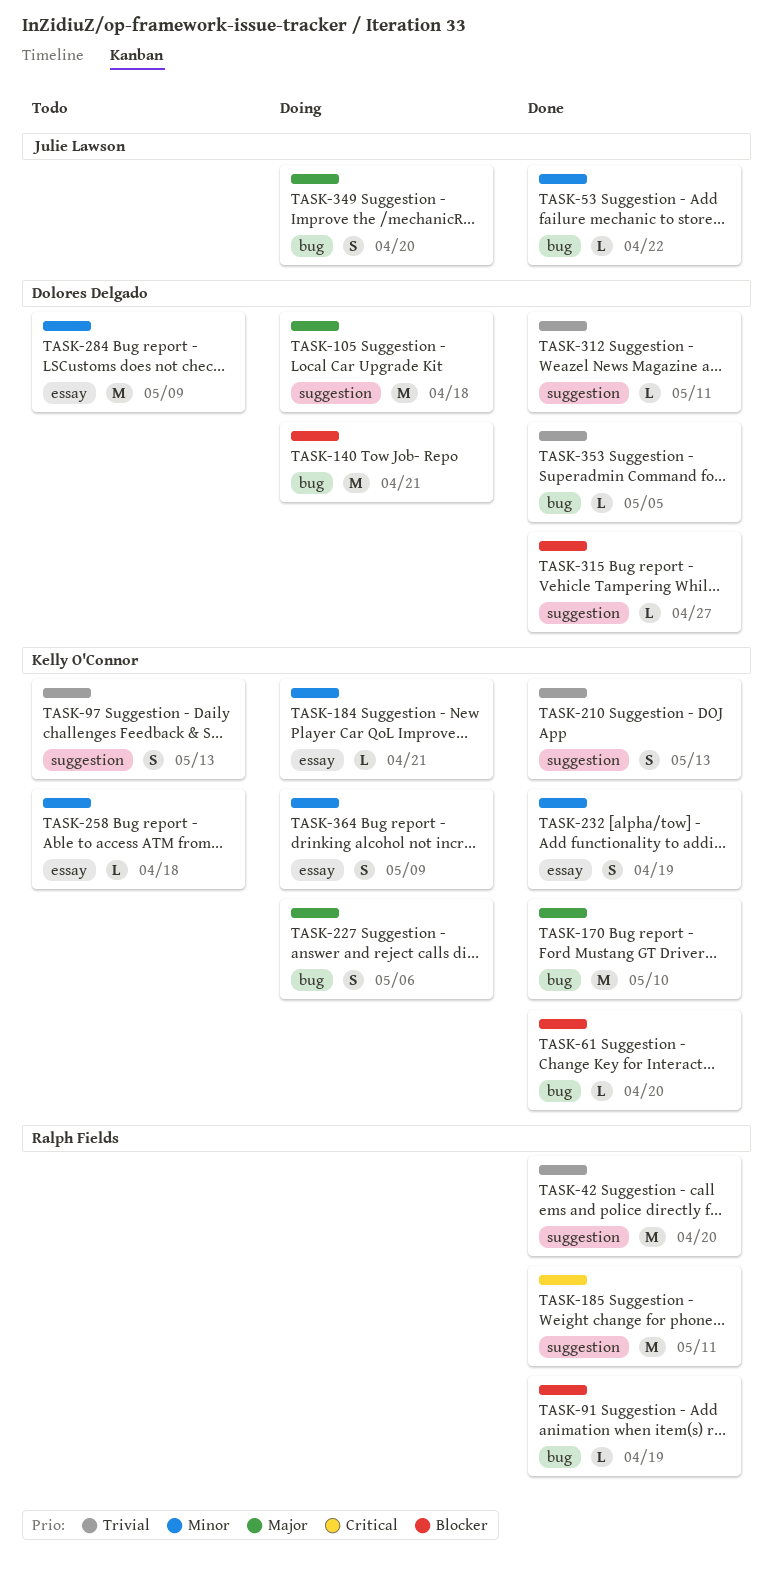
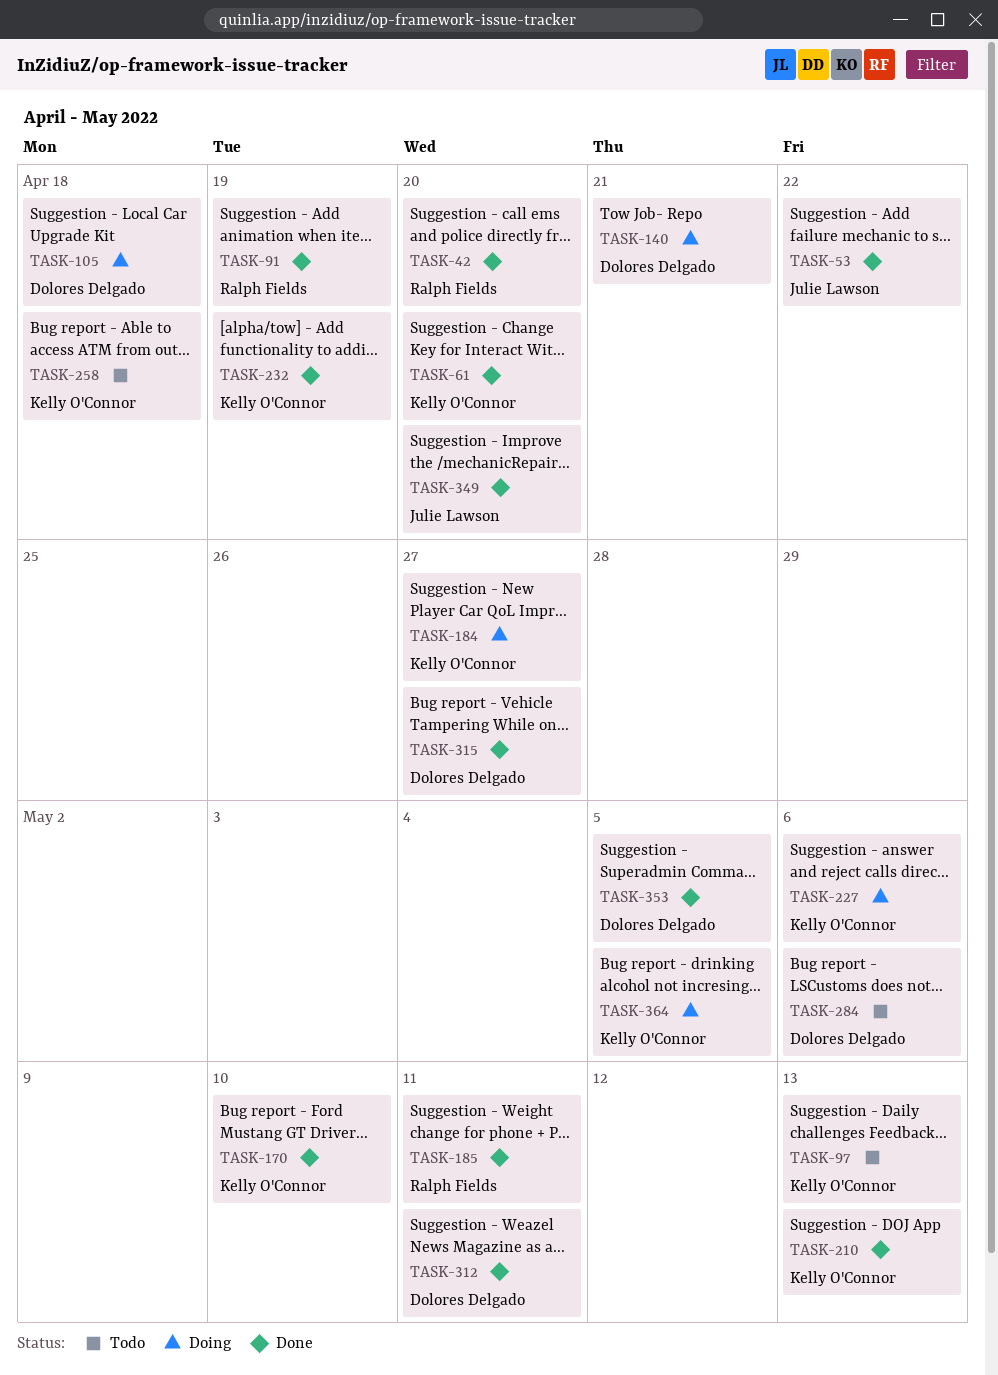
TASK-184, due: Apr 21 -> Apr 27
TASK-284, due: May 9 -> May 6
TASK-349, status: Doing -> Done
TASK-364, due: May 9 -> May 5

